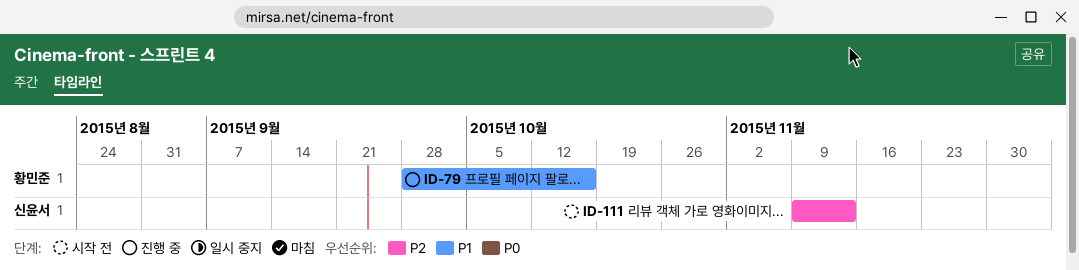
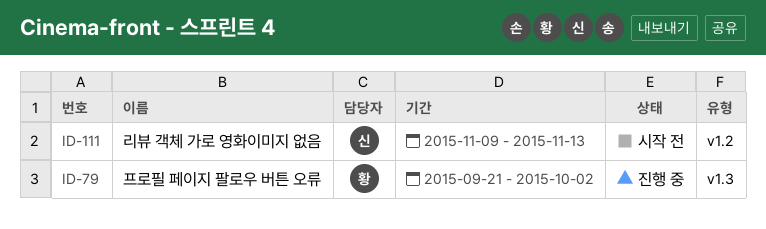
ID-79, start: Sep 28 -> Sep 21
ID-79, due: Oct 16 -> Oct 2

